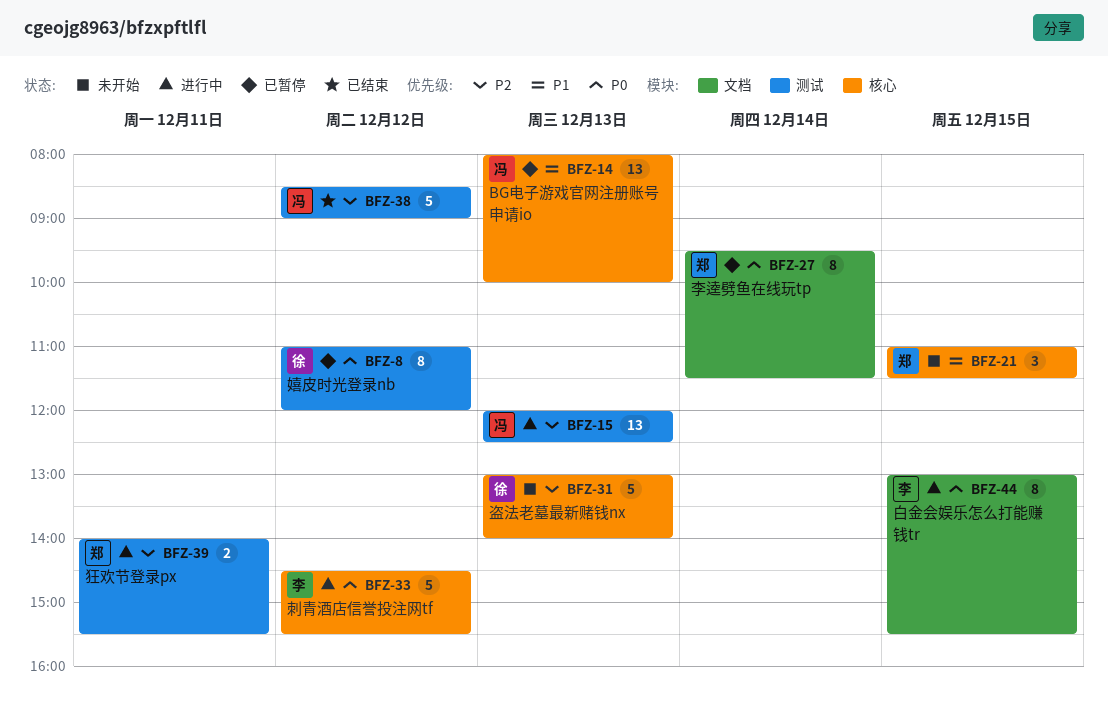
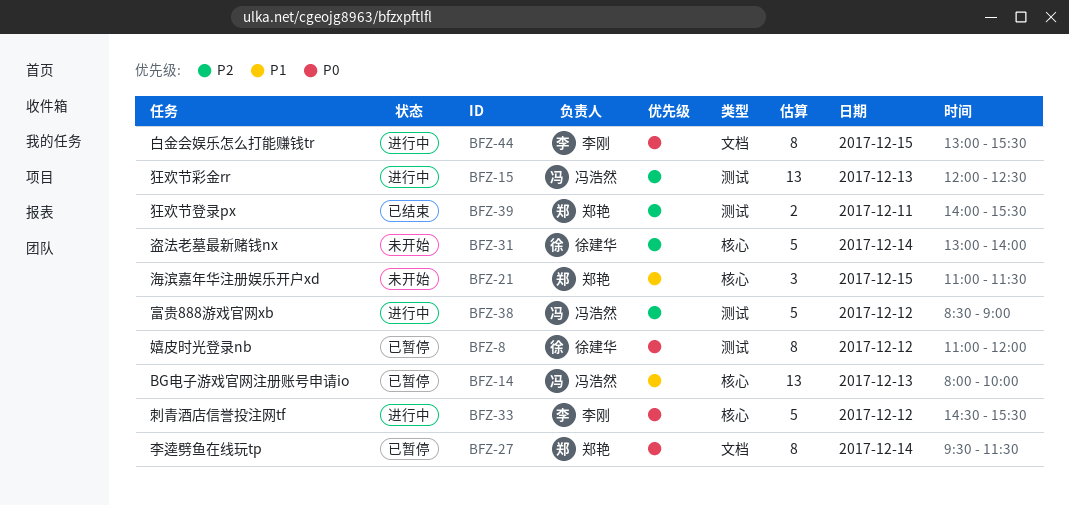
BFZ-31, day: Dec 13 -> Dec 14
BFZ-38, status: 已结束 -> 进行中
BFZ-39, status: 进行中 -> 已结束

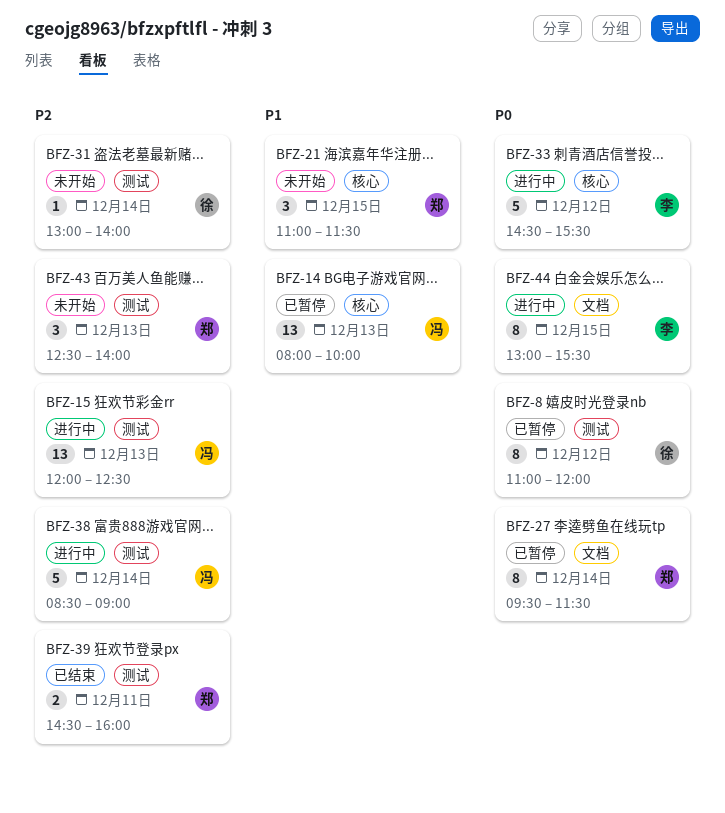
BFZ-31, label: 核心 -> 测试
BFZ-31, estimate: 5 -> 1
BFZ-38, day: Dec 12 -> Dec 14
BFZ-39, begins: 14:00 -> 14:30
BFZ-39, ends: 15:30 -> 16:00
BFZ-43: none -> present

